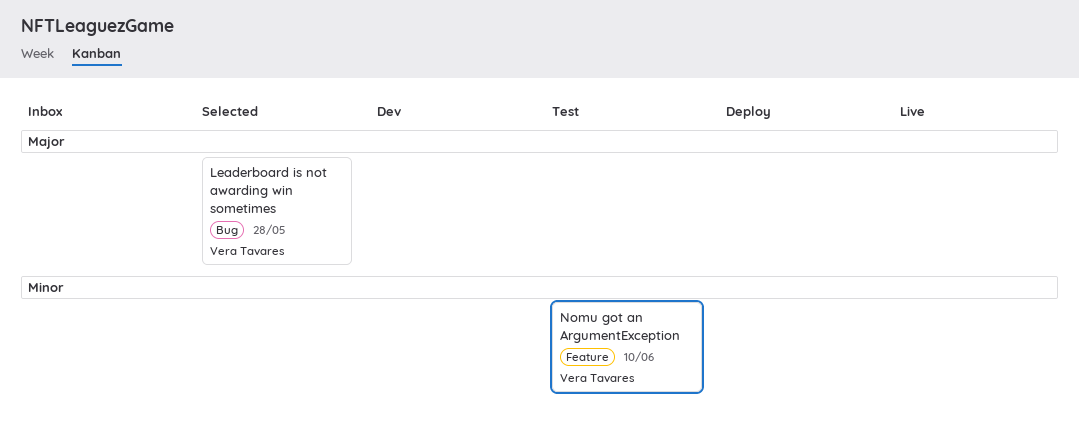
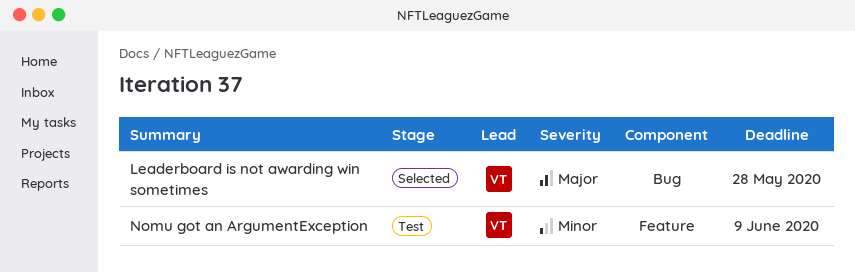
Nomu got an ArgumentException, due: Jun 10 -> Jun 9

